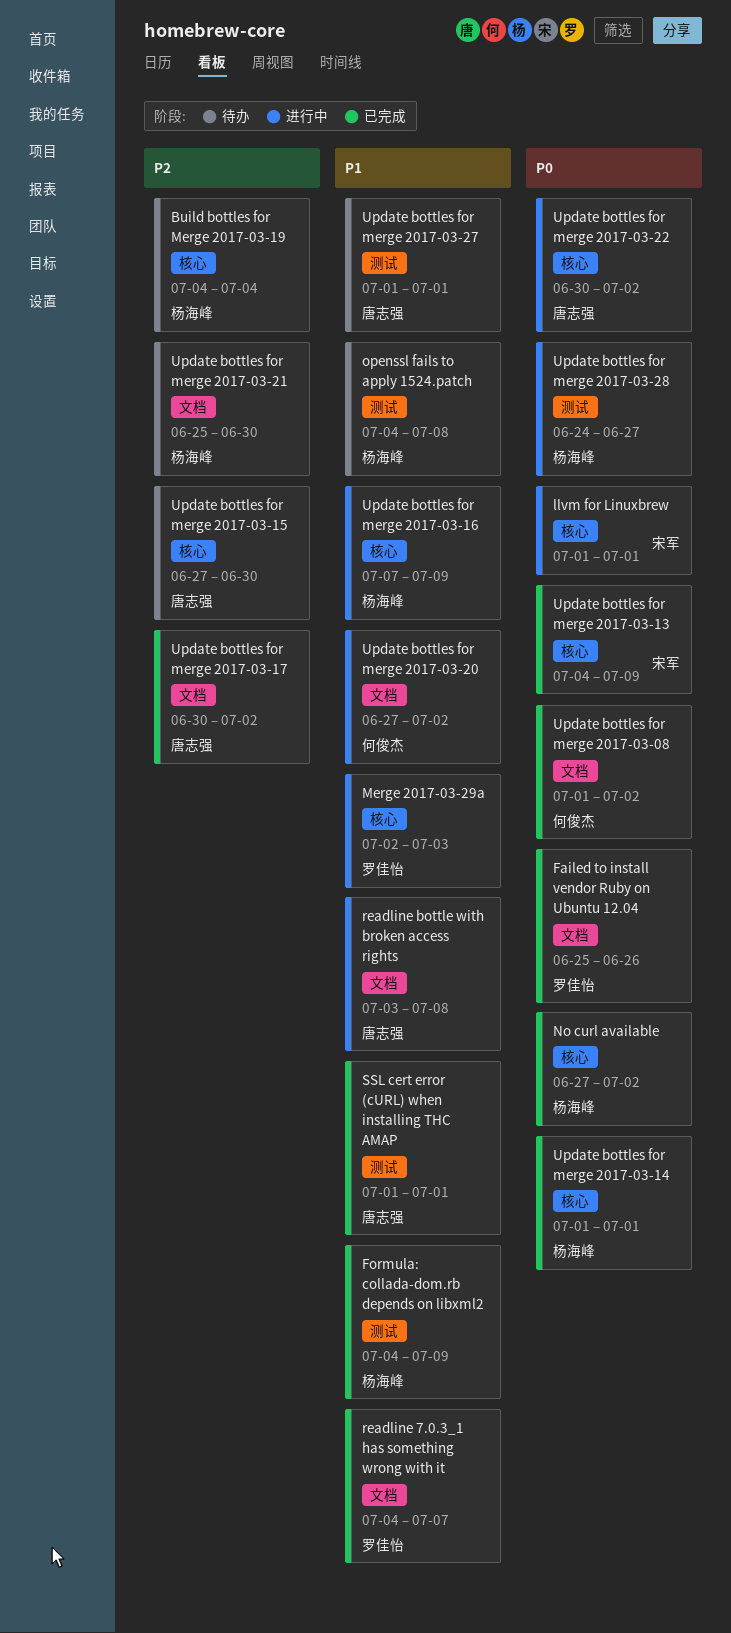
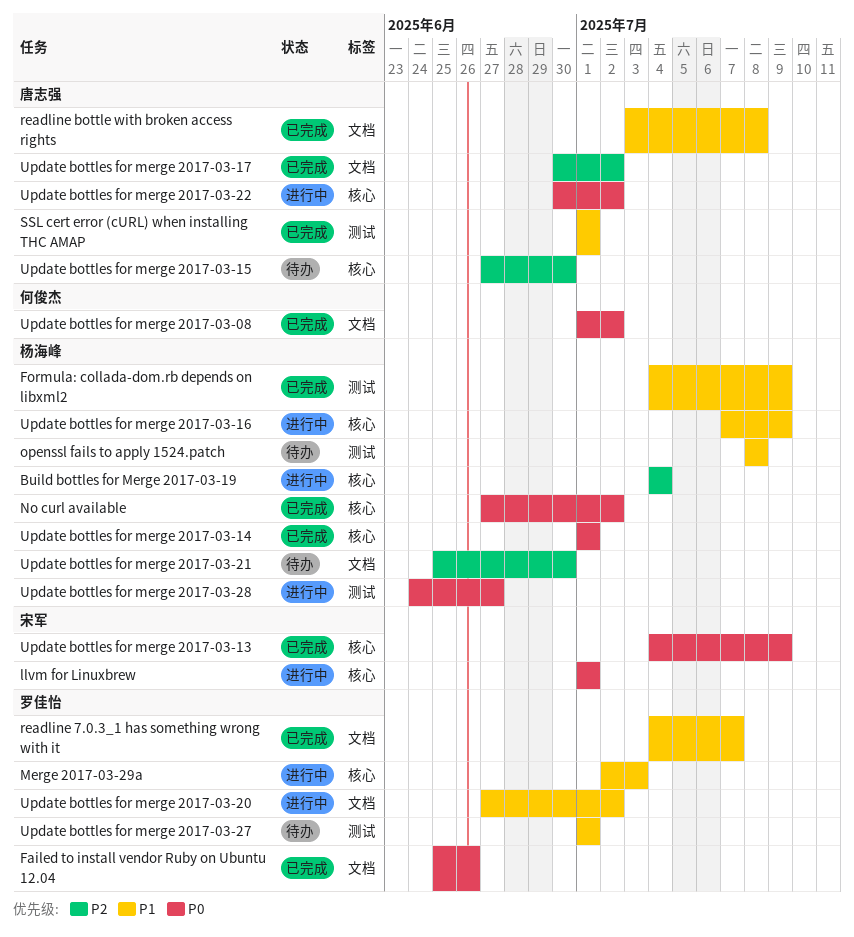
Build bottles for Merge 2017-03-19, status: 待办 -> 进行中
openssl fails to apply 1524.patch, start: Jul 4 -> Jul 8
readline bottle with broken access rights, status: 进行中 -> 已完成
Update bottles for merge 2017-03-20, owner: 何俊杰 -> 罗佳怡
Update bottles for merge 2017-03-27, owner: 唐志强 -> 罗佳怡

